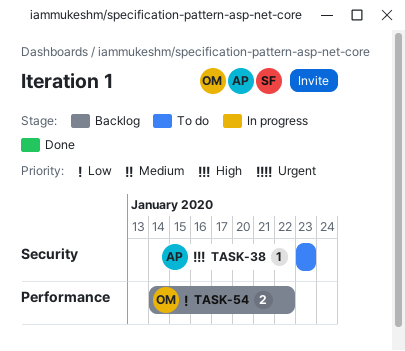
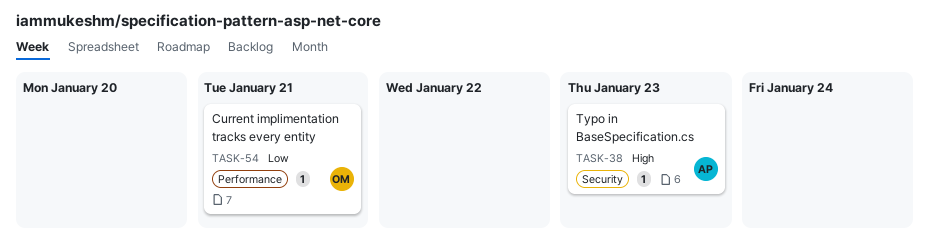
TASK-54, estimate: 2 -> 1
TASK-54, due: Jan 22 -> Jan 21

